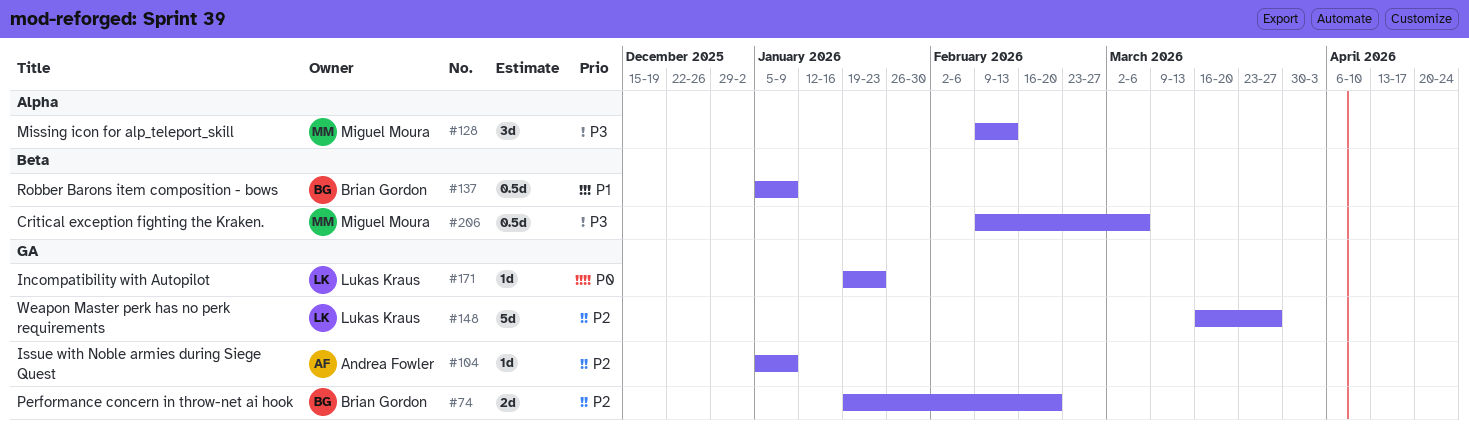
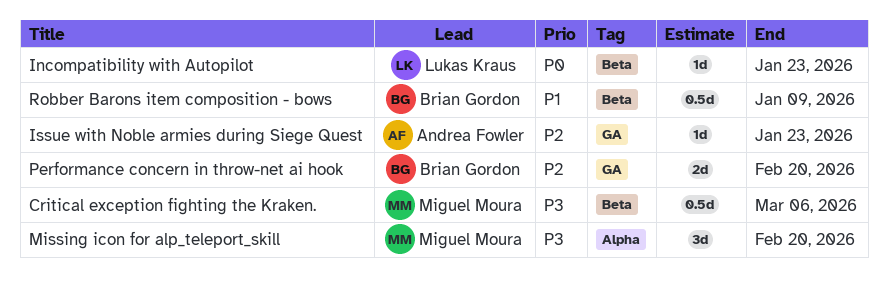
Incompatibility with Autopilot, label: GA -> Beta
Issue with Noble armies during Siege Quest, due: Jan 9 -> Jan 23
Missing icon for alp_teleport_skill, due: Feb 13 -> Feb 20
Weapon Master perk has no perk requirements: present -> none

